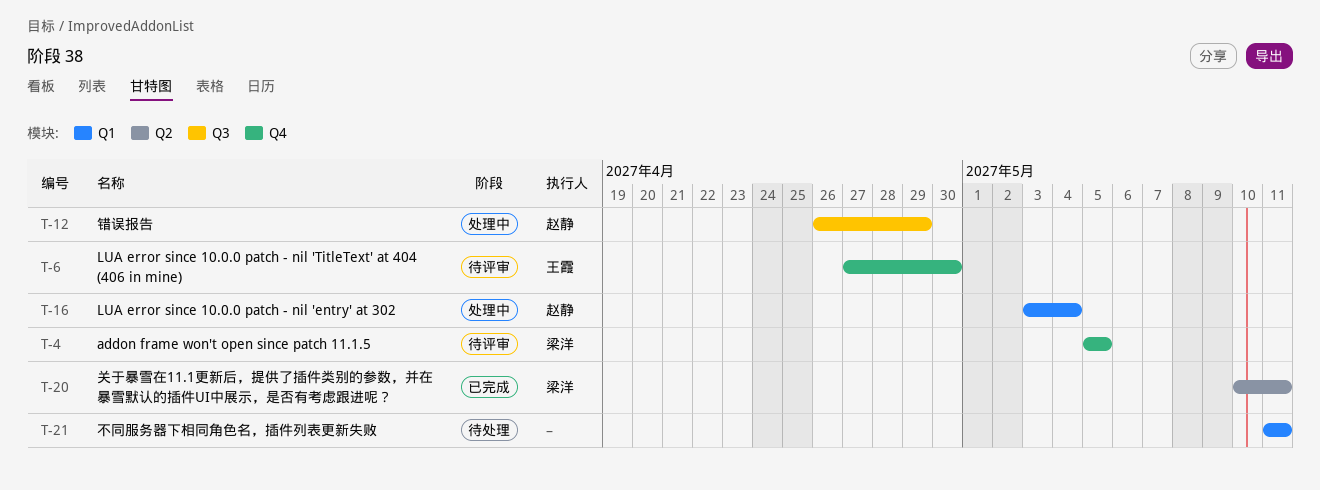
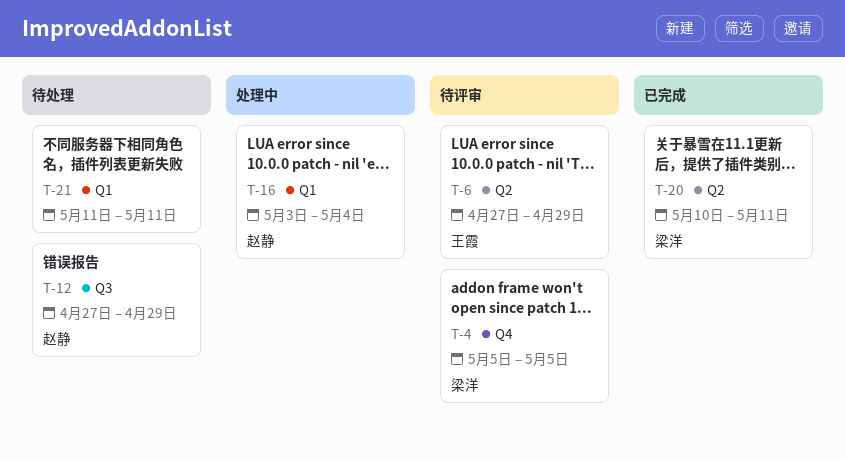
T-6, label: Q4 -> Q2
T-6, due: Apr 30 -> Apr 29
T-12, status: 处理中 -> 待处理
T-12, start: Apr 26 -> Apr 27

